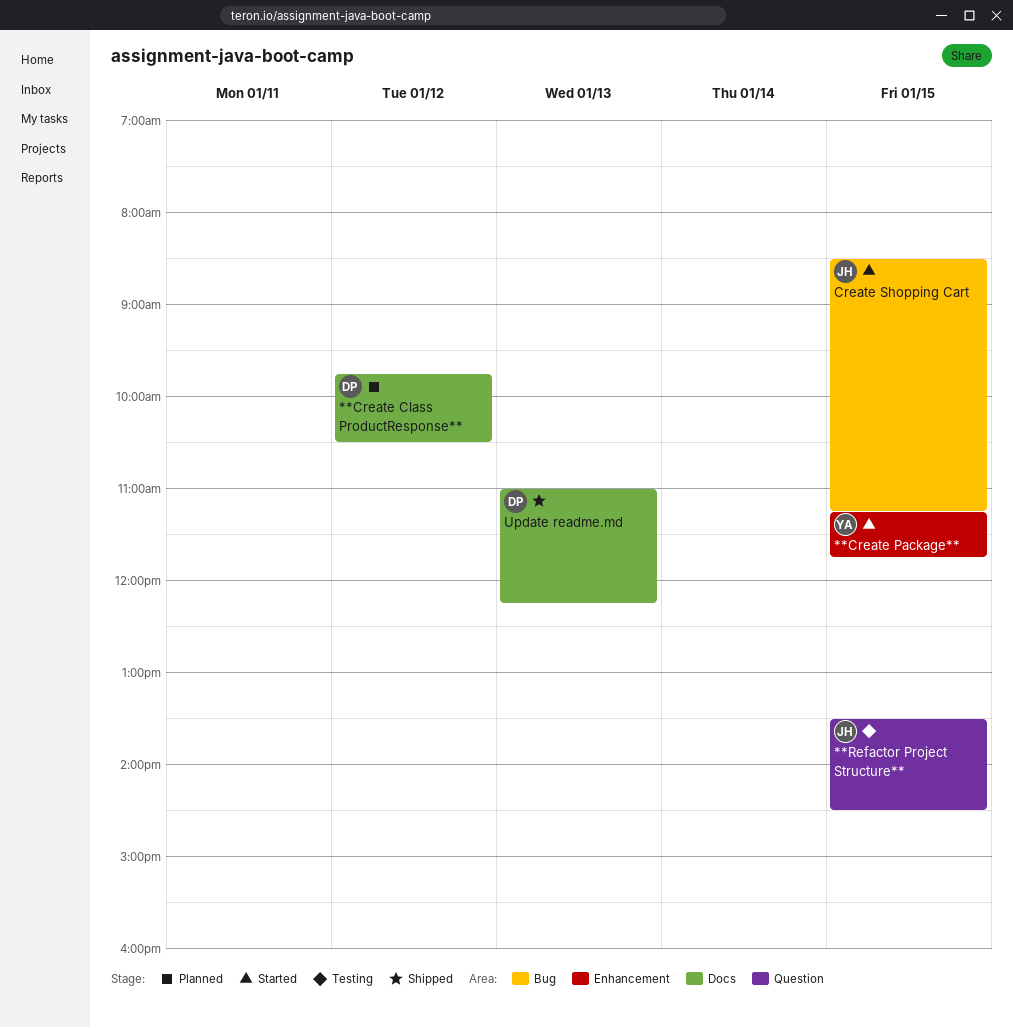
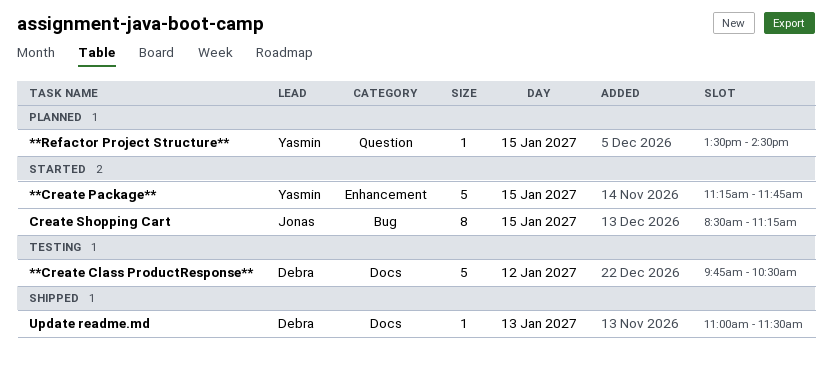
**Create Class ProductResponse**, status: Planned -> Testing
**Refactor Project Structure**, status: Testing -> Planned
**Refactor Project Structure**, owner: Jonas -> Yasmin
Update readme.md, ends: 12:15 -> 11:30

